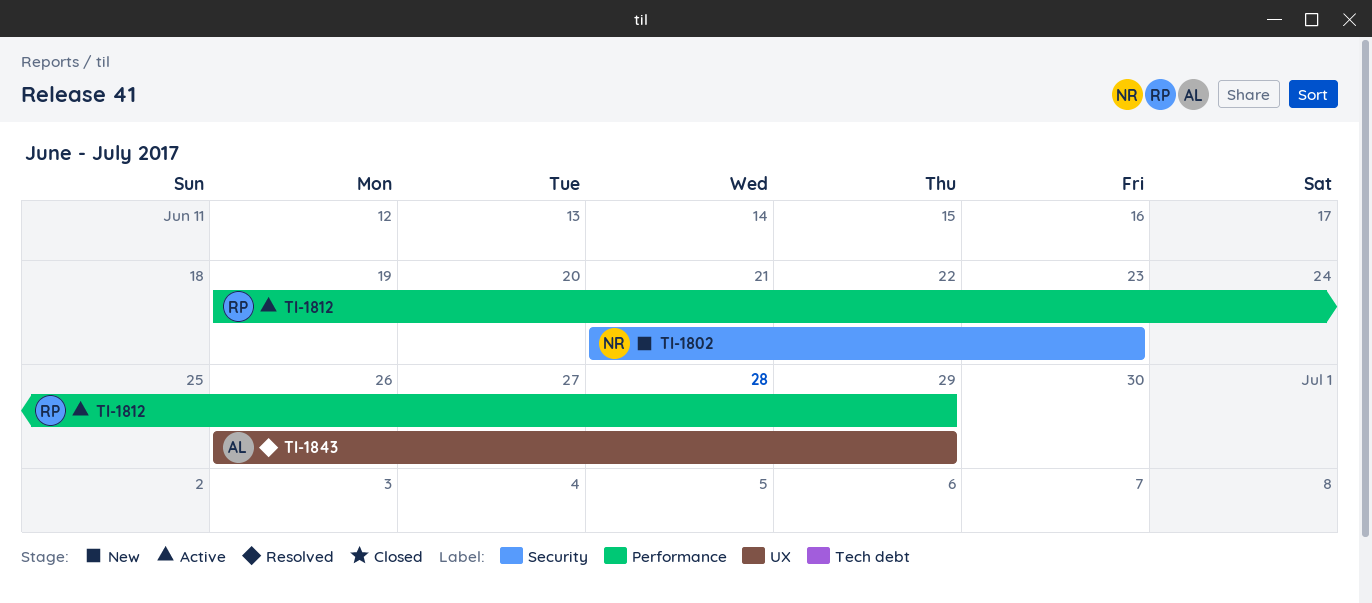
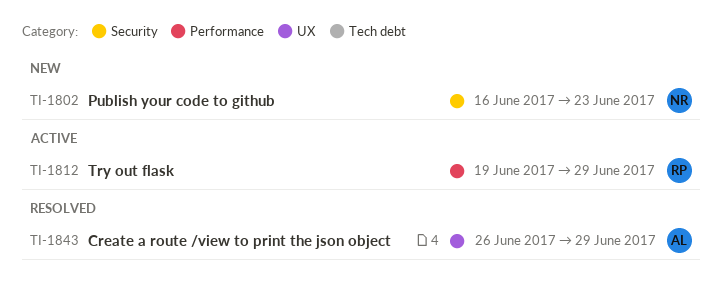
TI-1802, start: Jun 21 -> Jun 16

